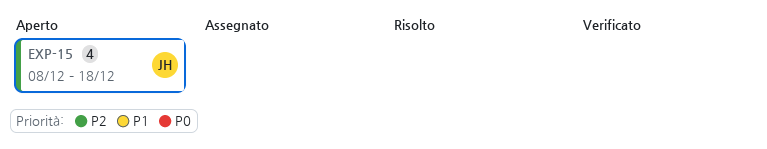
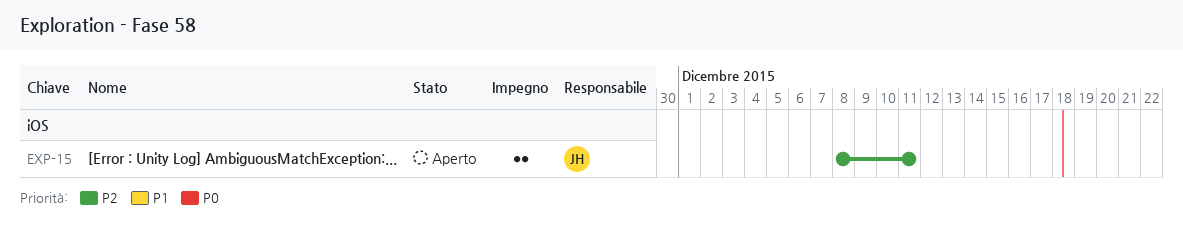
EXP-15, estimate: 4 -> 2
EXP-15, due: Dec 18 -> Dec 11

